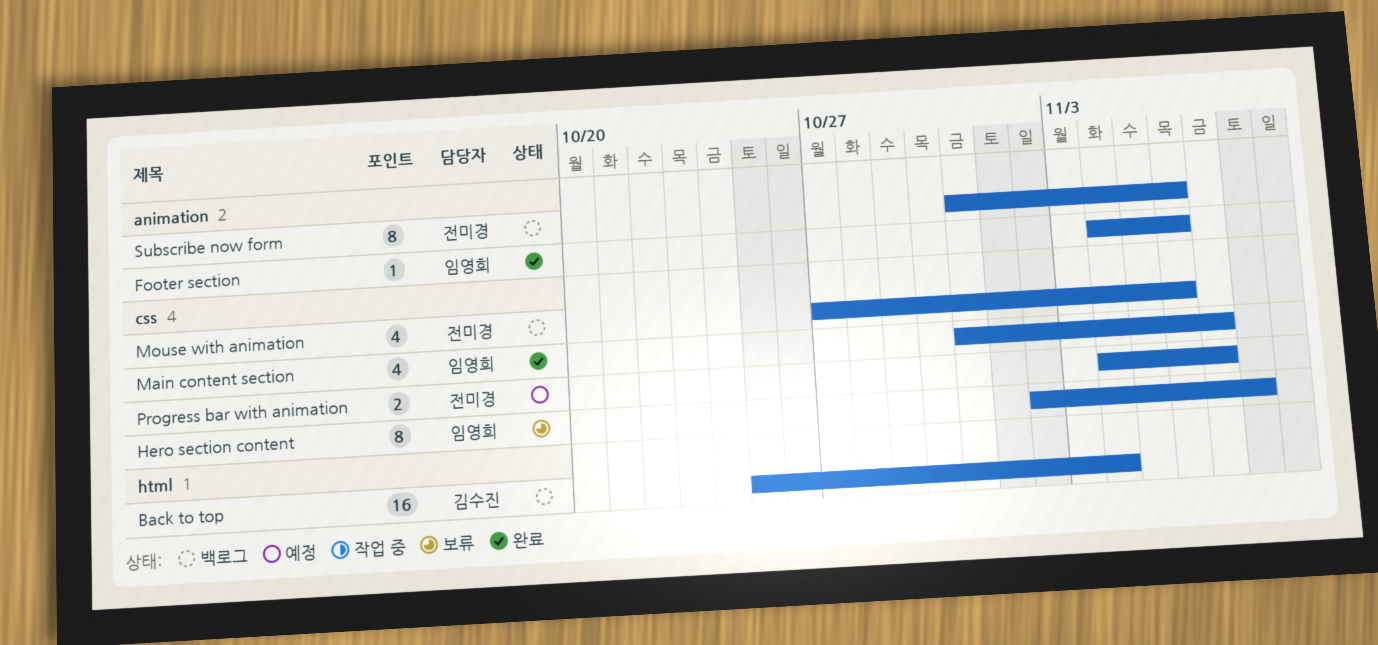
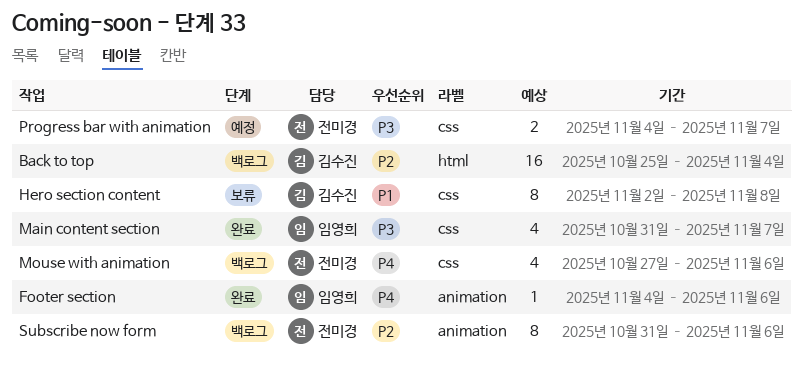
Hero section content, owner: 임영희 -> 김수진

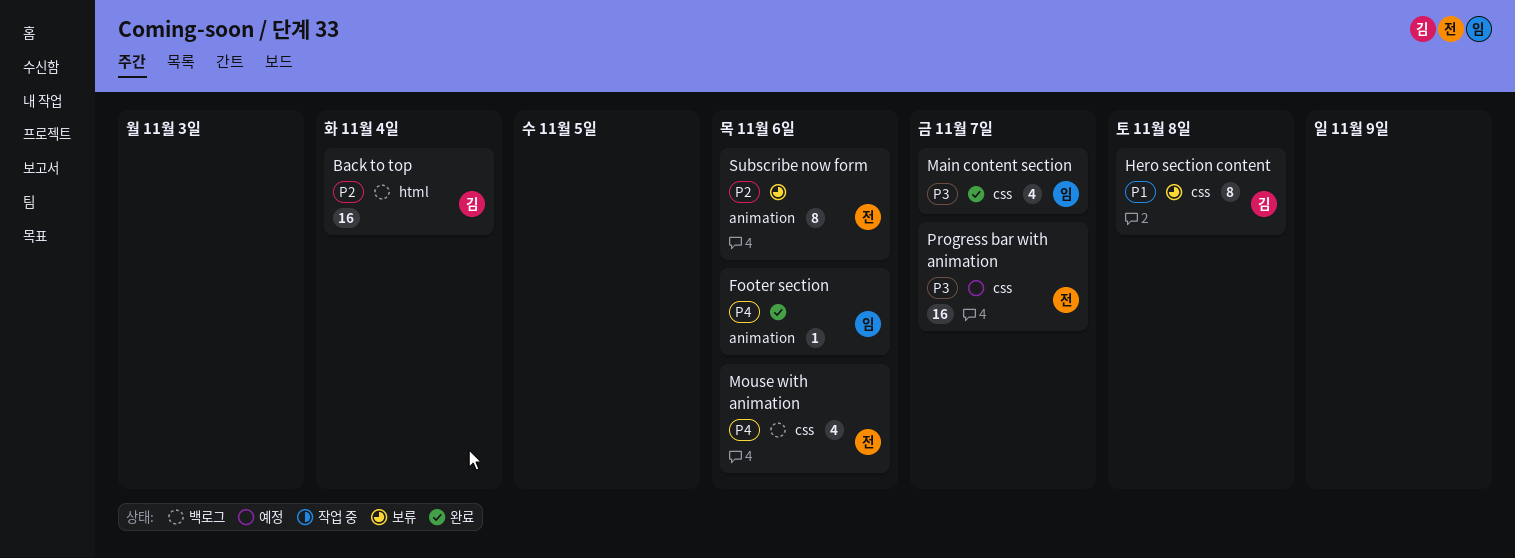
Progress bar with animation, estimate: 2 -> 16
Subscribe now form, status: 백로그 -> 보류

